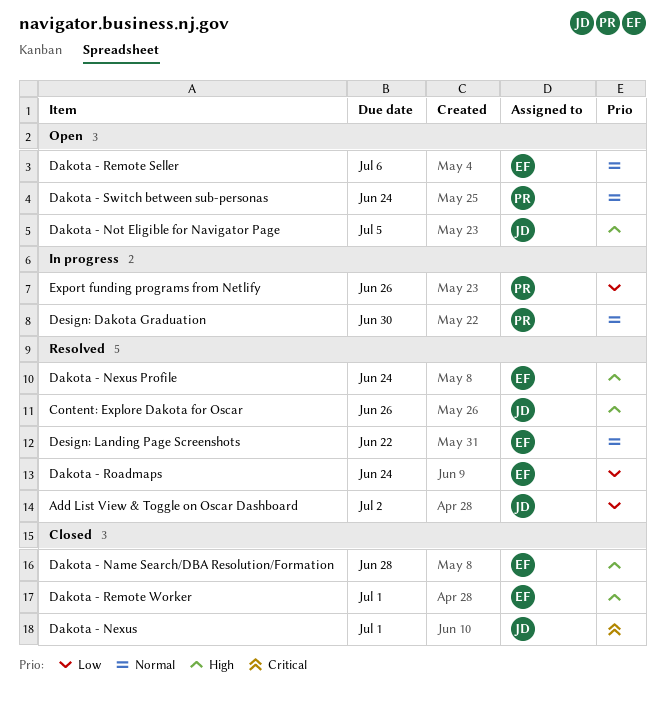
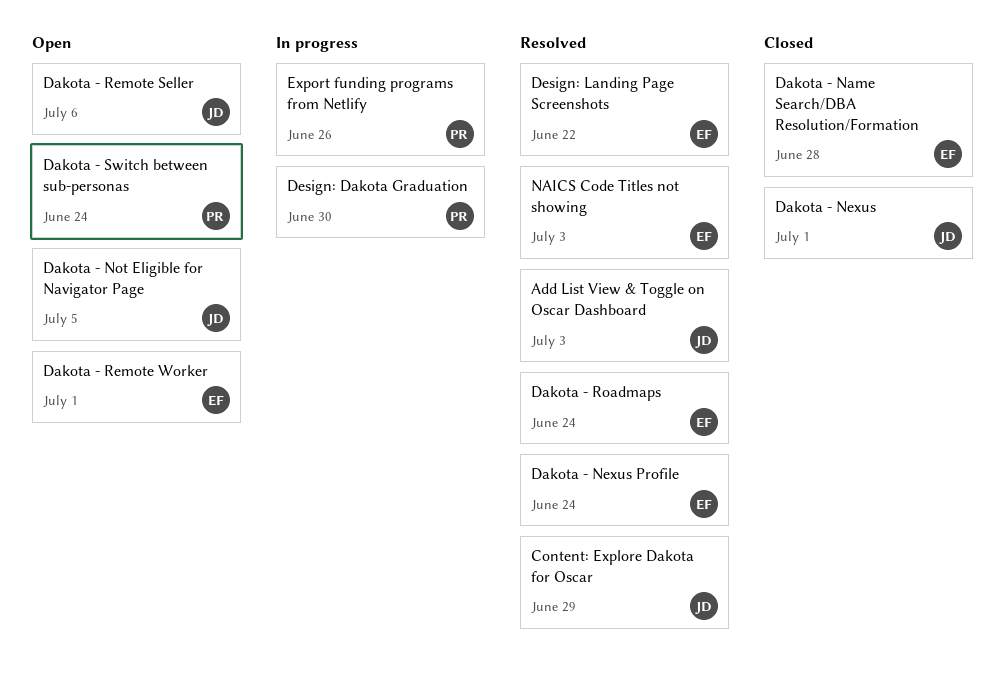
Add List View & Toggle on Oscar Dashboard, due: Jul 2 -> Jul 3
Content: Explore Dakota for Oscar, due: Jun 26 -> Jun 29
Dakota - Remote Seller, owner: EF -> JD
Dakota - Remote Worker, status: Closed -> Open
NAICS Code Titles not showing: none -> present

